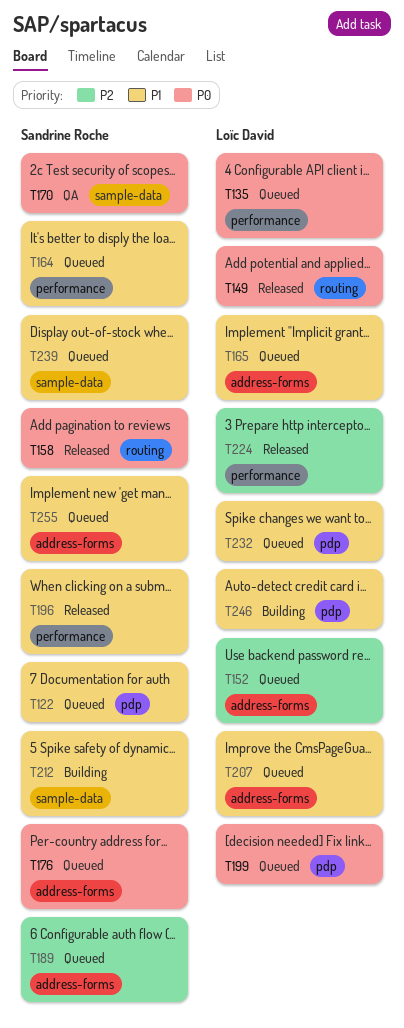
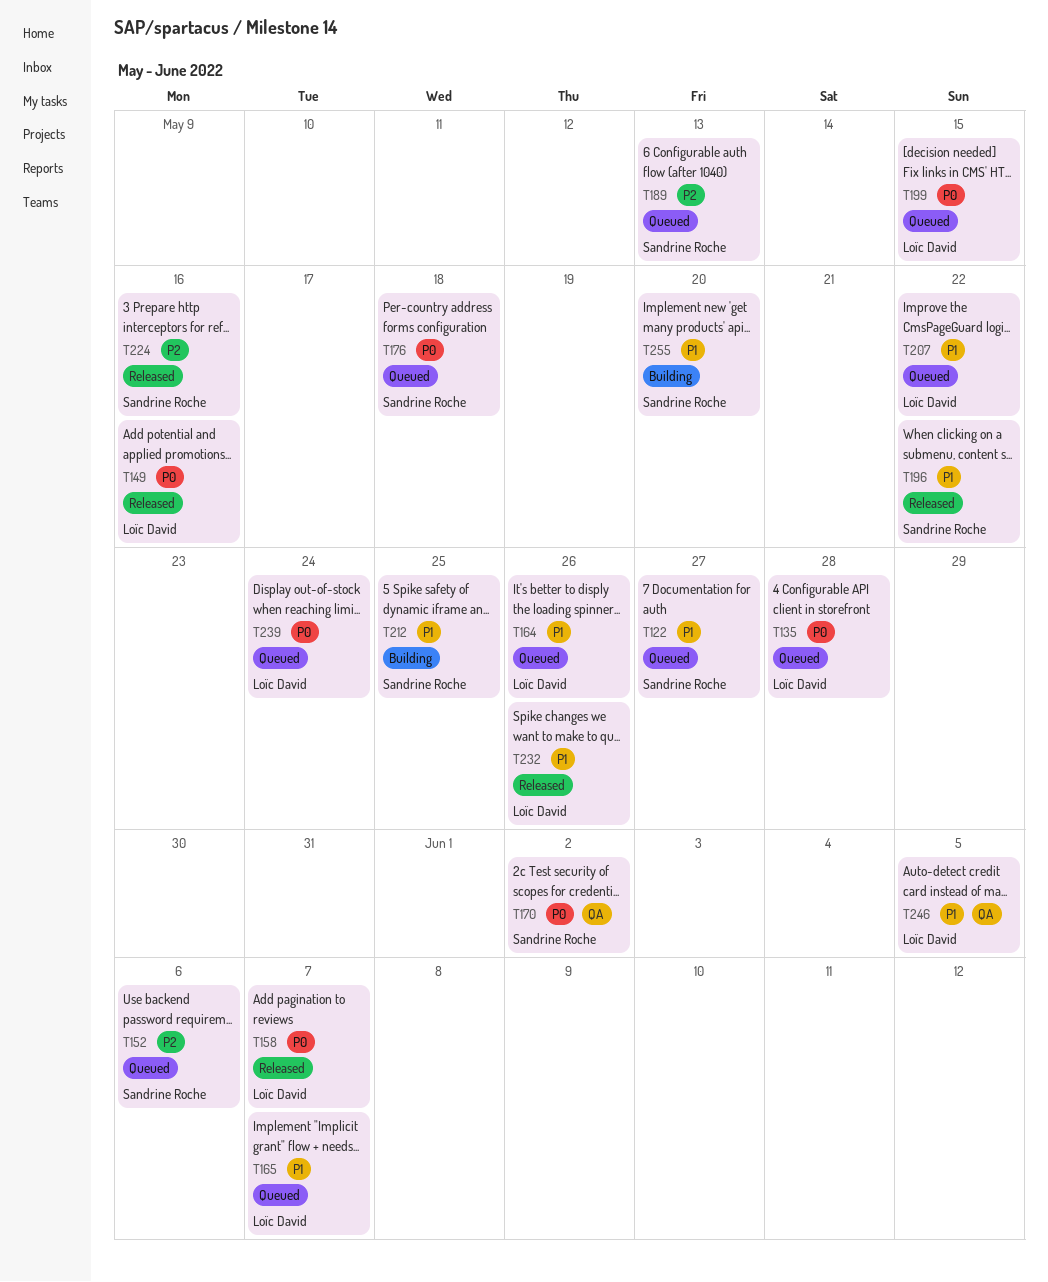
T152, owner: Loïc David -> Sandrine Roche
T158, owner: Sandrine Roche -> Loïc David
T164, owner: Sandrine Roche -> Loïc David
T224, owner: Loïc David -> Sandrine Roche
T232, status: Queued -> Released
T239, owner: Sandrine Roche -> Loïc David
T239, priority: P1 -> P0
T246, status: Building -> QA
T255, status: Queued -> Building

